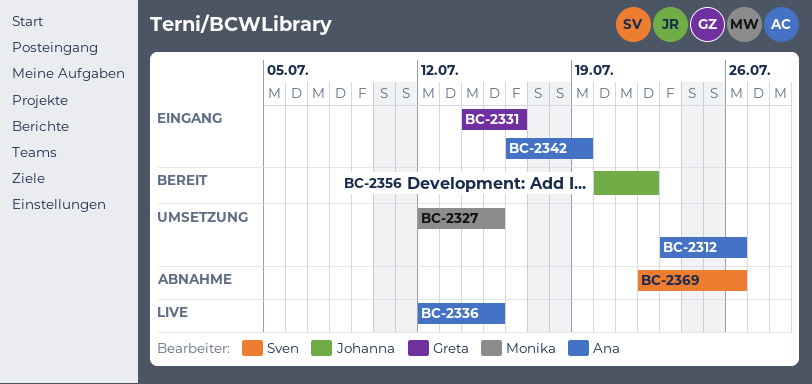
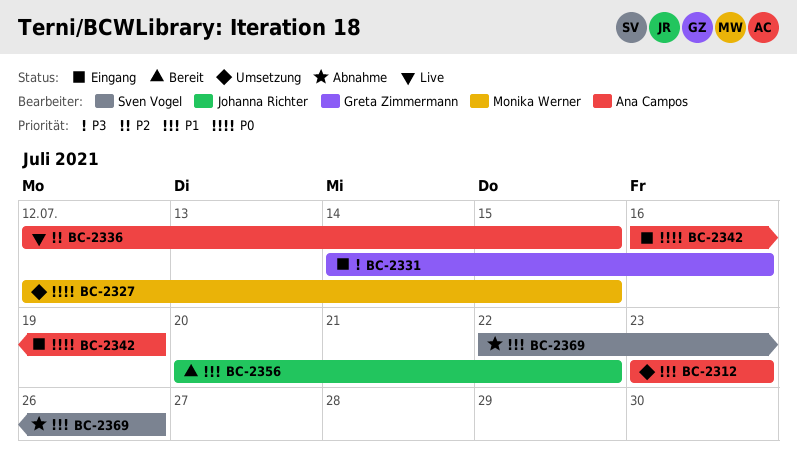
BC-2312, due: Jul 26 -> Jul 23

